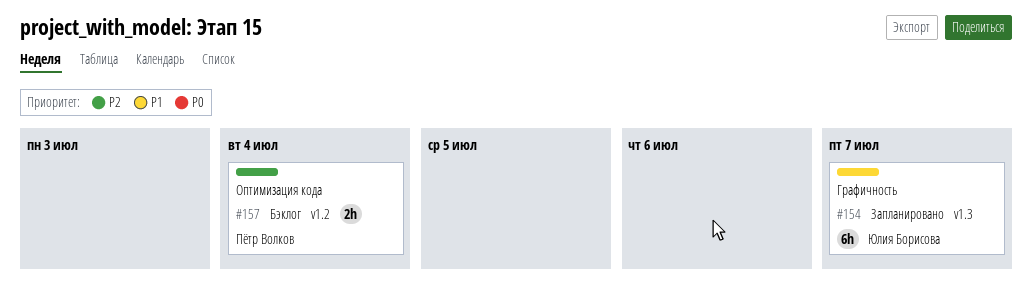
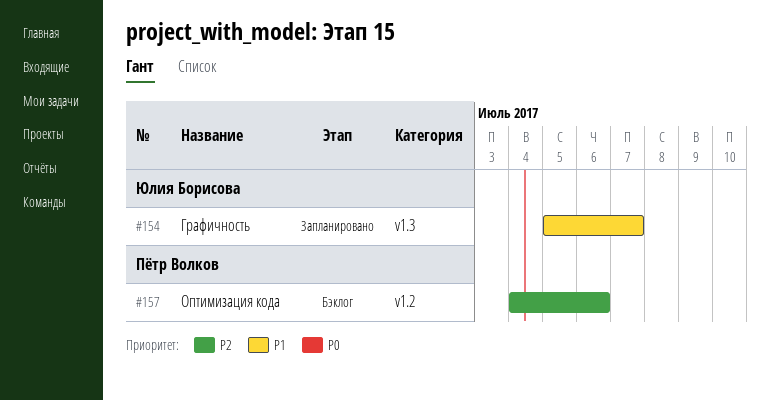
#157, due: Jul 4 -> Jul 6

